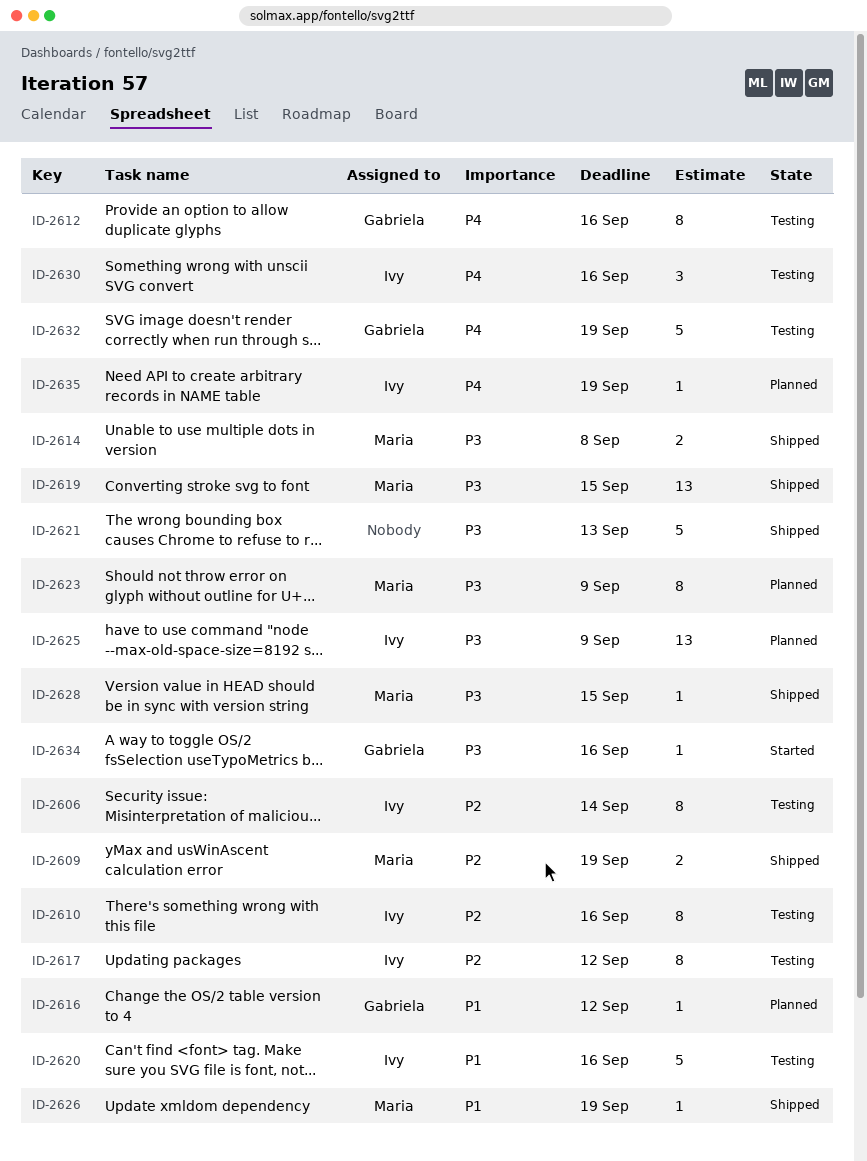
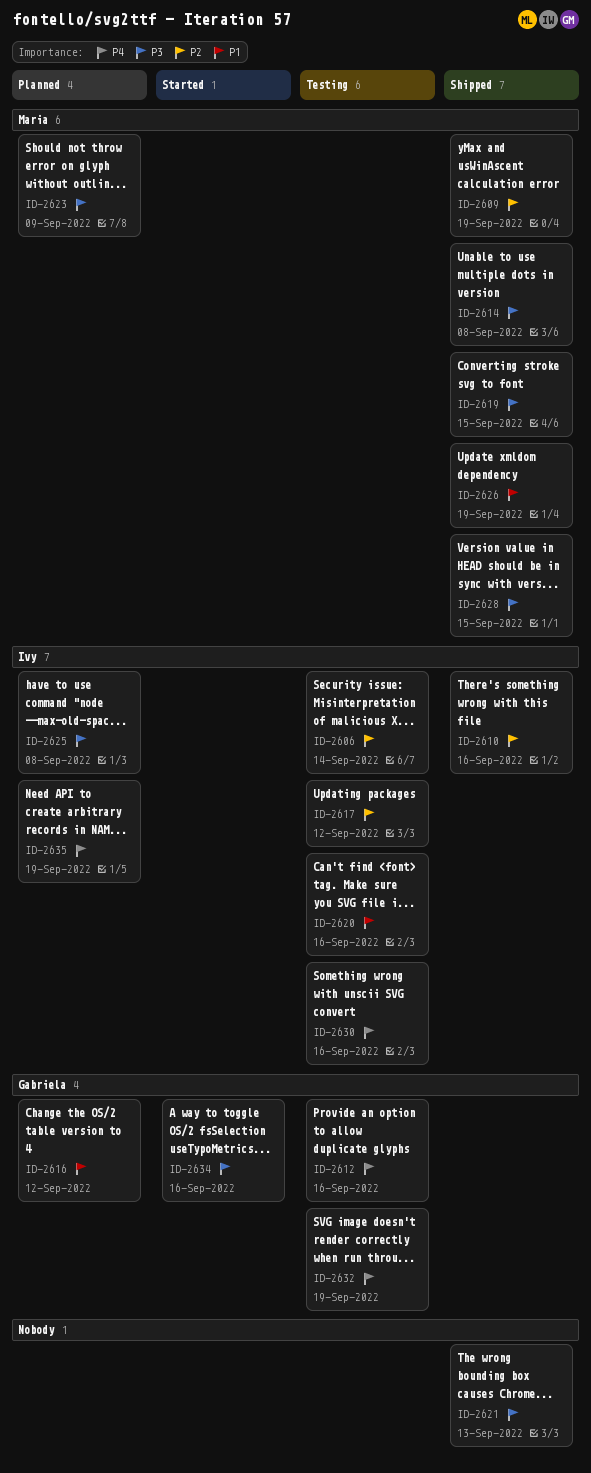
ID-2610, status: Testing -> Shipped
ID-2625, due: Sep 9 -> Sep 8

